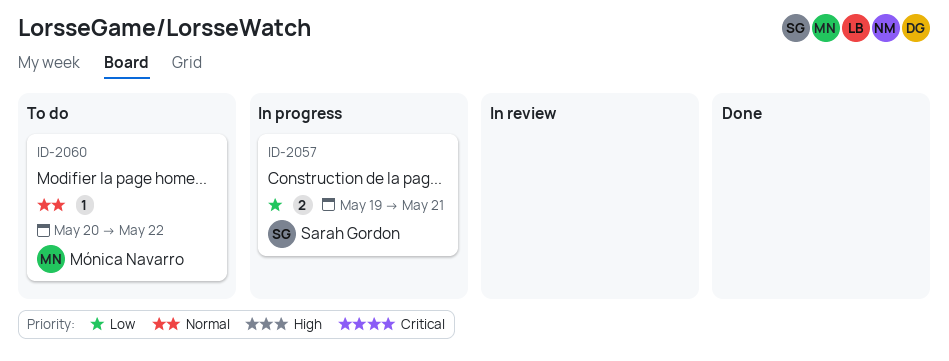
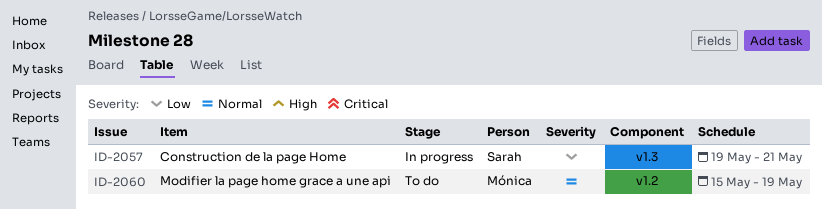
ID-2060, start: May 20 -> May 15
ID-2060, due: May 22 -> May 19

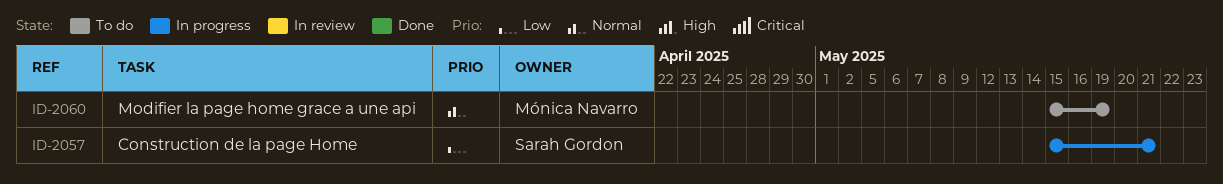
ID-2057, start: May 19 -> May 15

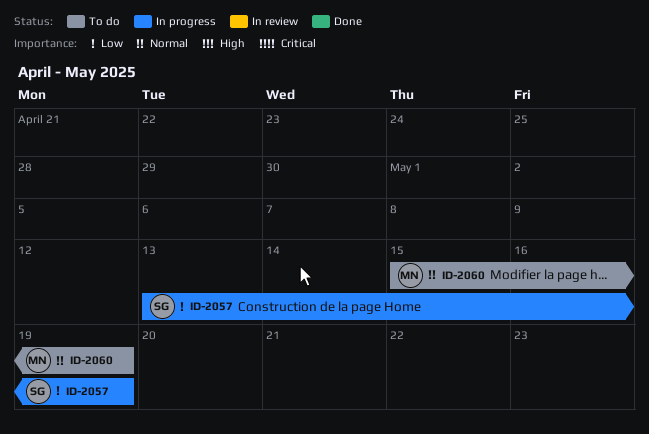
ID-2057, start: May 15 -> May 13
ID-2057, due: May 21 -> May 19

